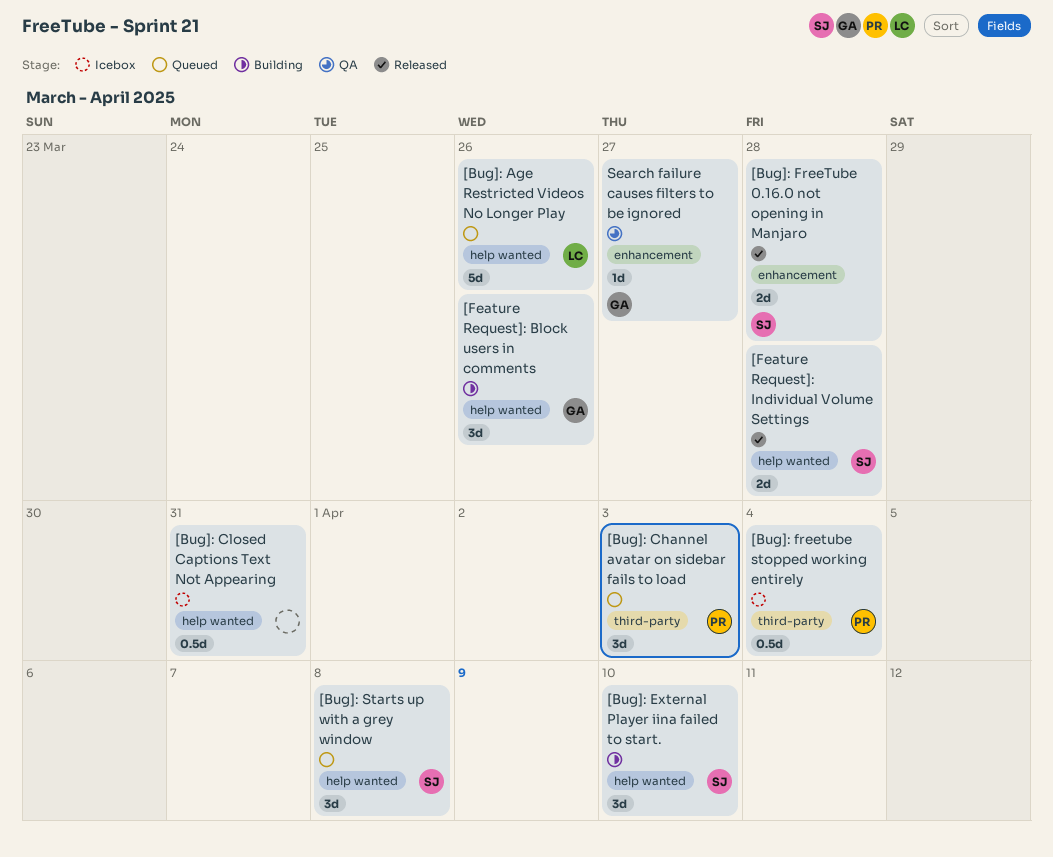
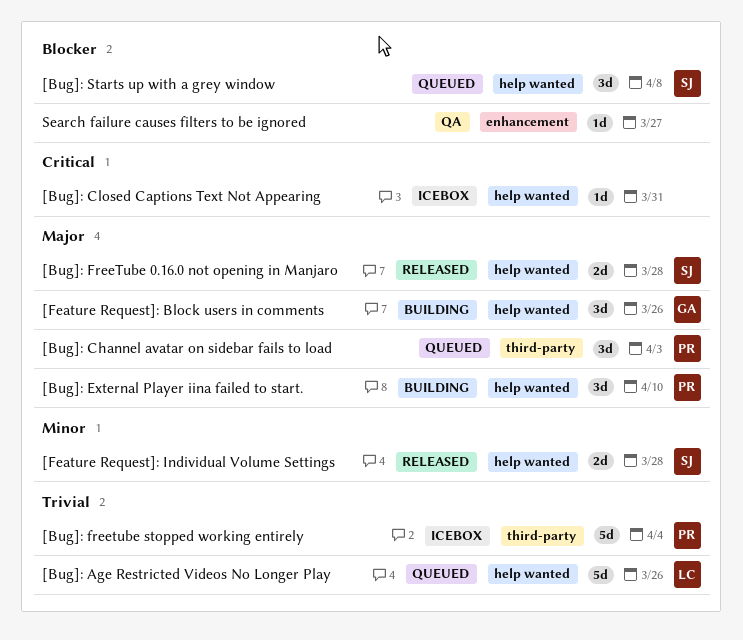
[Bug]: Closed Captions Text Not Appearing, estimate: 0.5d -> 1d
[Bug]: External Player iina failed to start., owner: SJ -> PR
[Bug]: FreeTube 0.16.0 not opening in Manjaro, label: enhancement -> help wanted
[Bug]: freetube stopped working entirely, estimate: 0.5d -> 5d
Search failure causes filters to be ignored, owner: GA -> none

